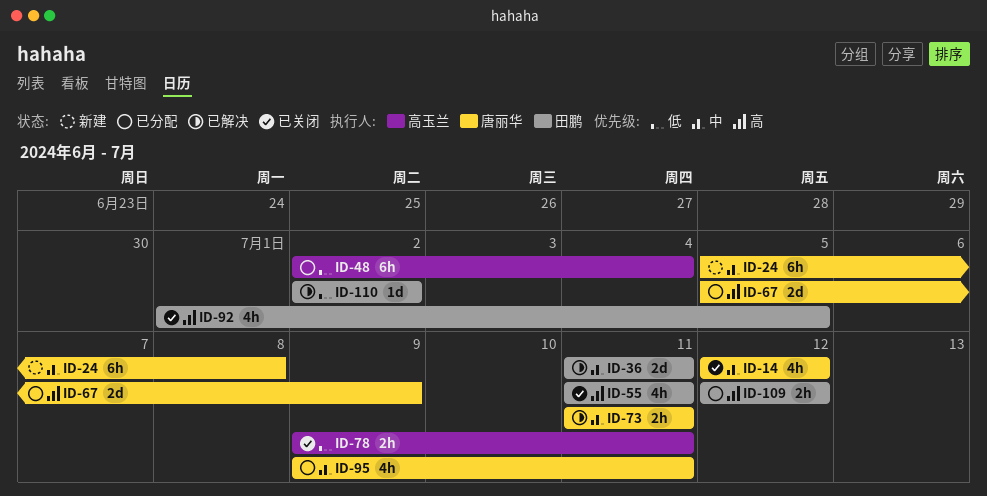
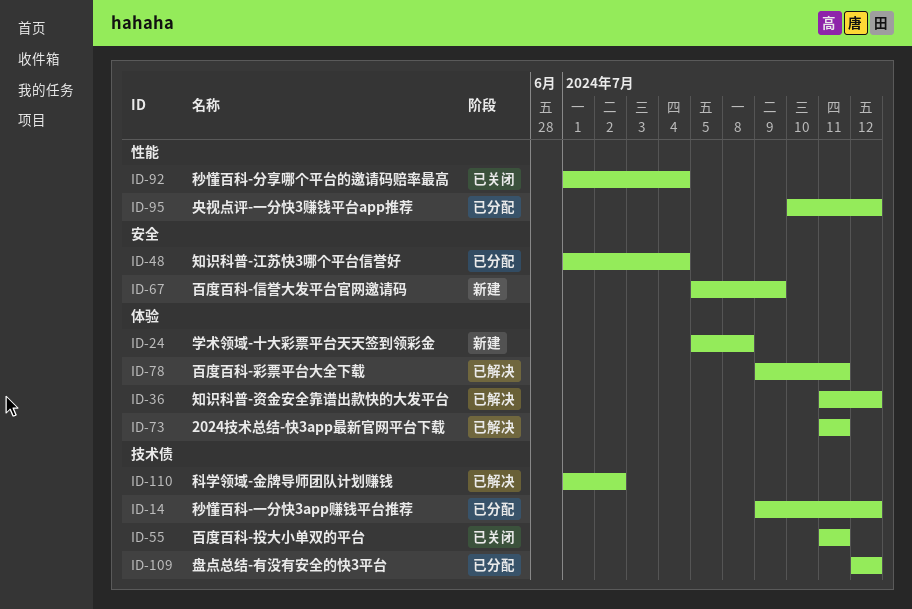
ID-14, status: 已关闭 -> 已分配
ID-14, start: Jul 12 -> Jul 9
ID-36, due: Jul 11 -> Jul 12
ID-48, start: Jul 2 -> Jul 1
ID-67, status: 已分配 -> 新建
ID-78, status: 已关闭 -> 已解决
ID-92, due: Jul 5 -> Jul 4
ID-95, start: Jul 9 -> Jul 10
ID-95, due: Jul 11 -> Jul 12
ID-110, start: Jul 2 -> Jul 1

